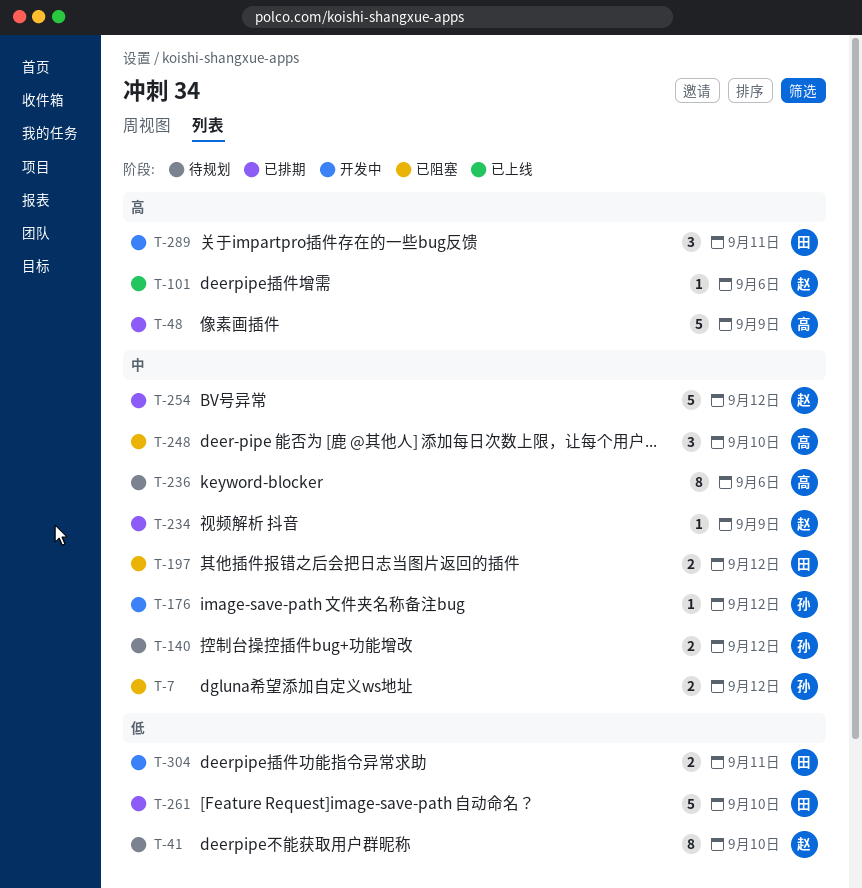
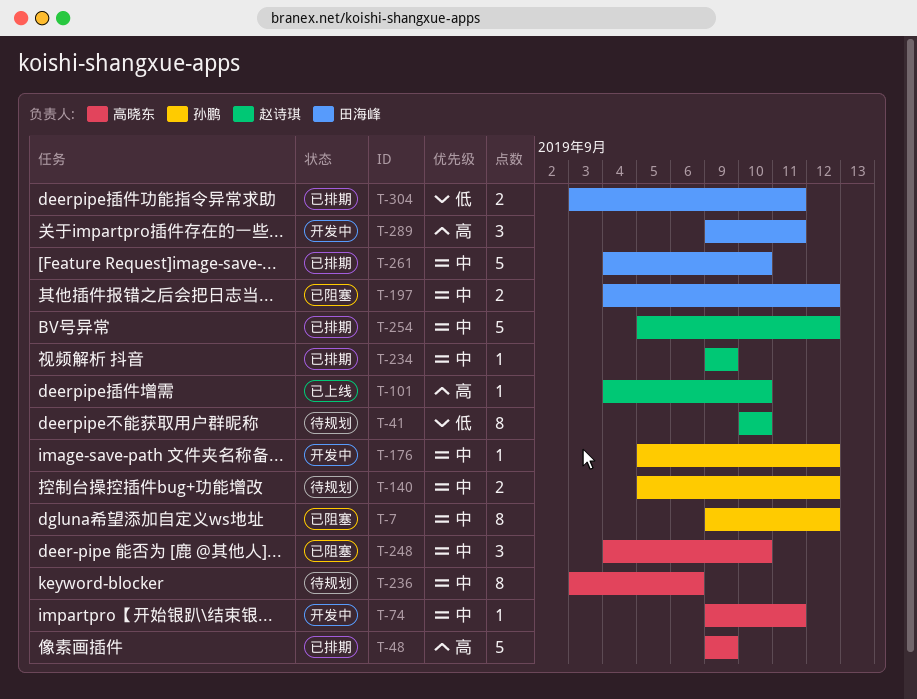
T-7, estimate: 2 -> 8
T-74: none -> present
T-101, due: Sep 6 -> Sep 10
T-261, priority: 低 -> 中
T-304, status: 开发中 -> 已排期

